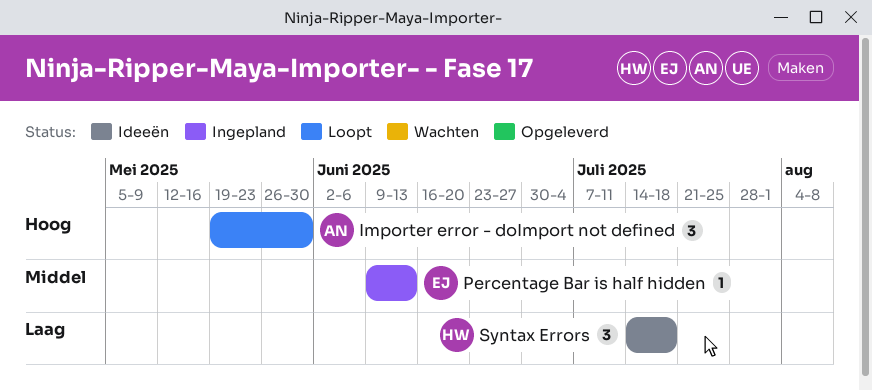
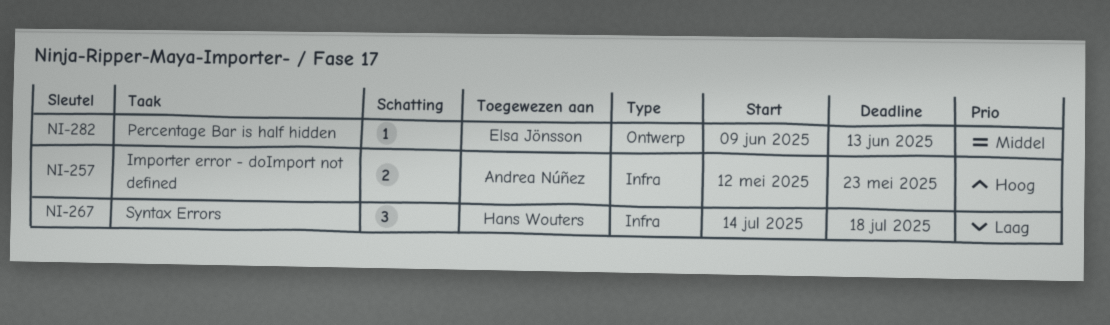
Importer error - doImport not defined, estimate: 3 -> 2
Importer error - doImport not defined, start: May 19 -> May 12
Importer error - doImport not defined, due: May 30 -> May 23

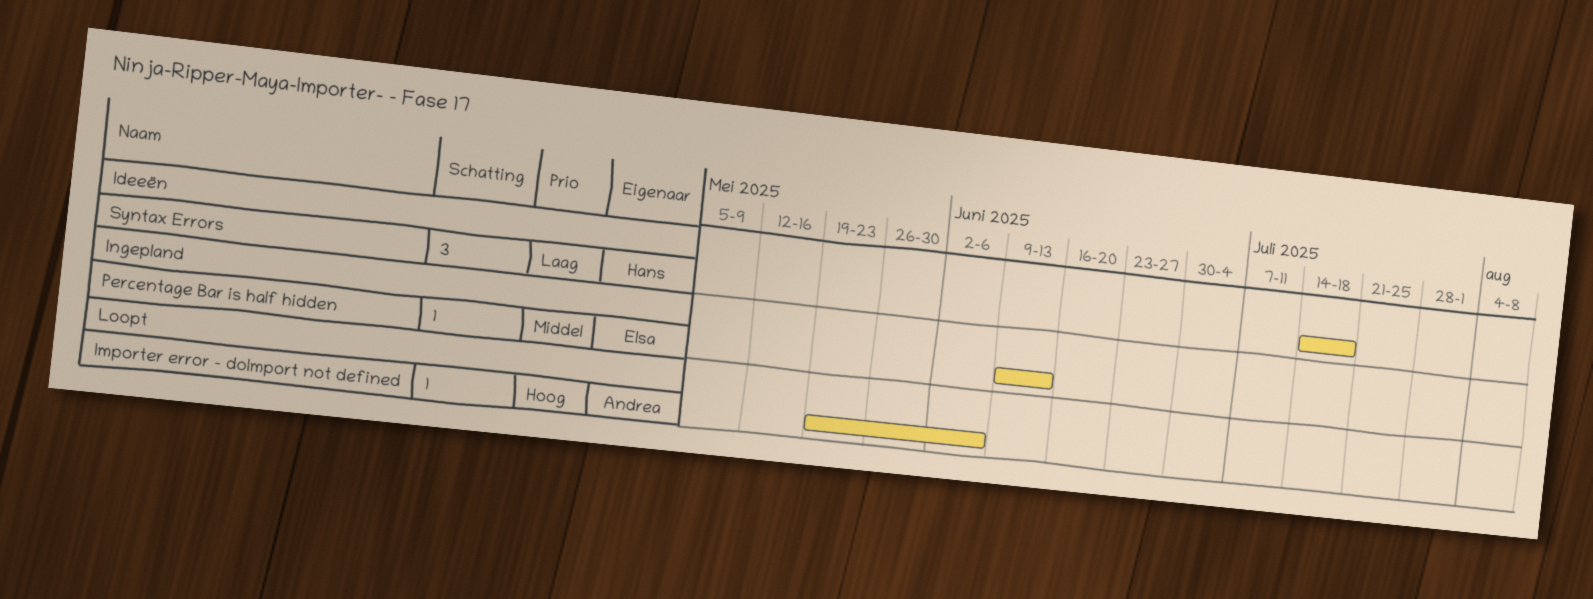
Importer error - doImport not defined, estimate: 2 -> 1
Importer error - doImport not defined, start: May 12 -> May 19
Importer error - doImport not defined, due: May 23 -> Jun 6

